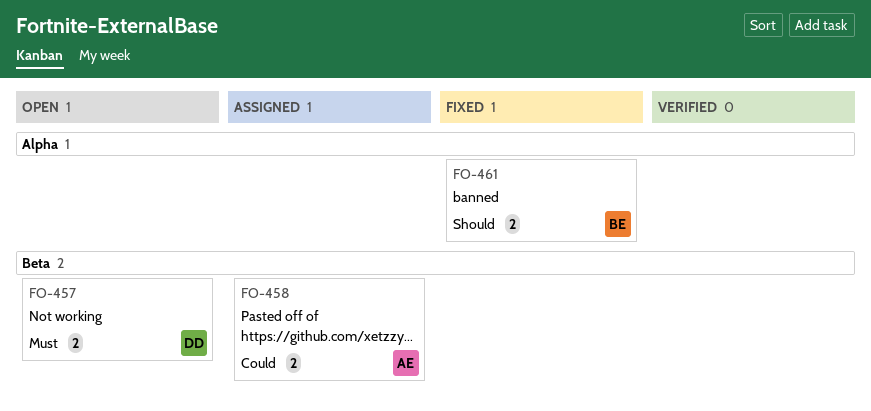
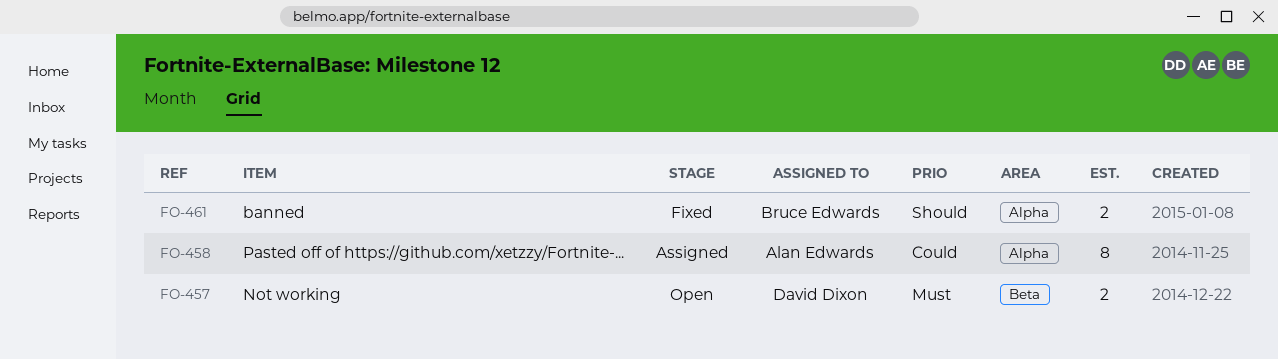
FO-458, label: Beta -> Alpha
FO-458, estimate: 2 -> 8

